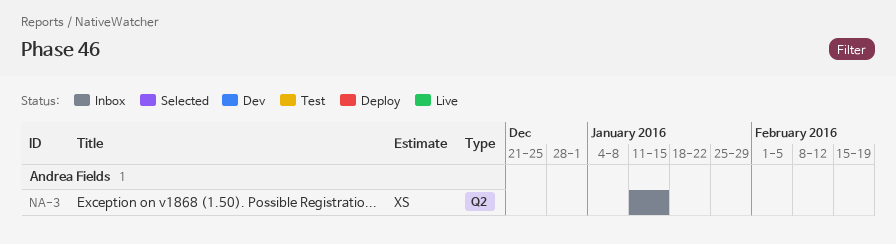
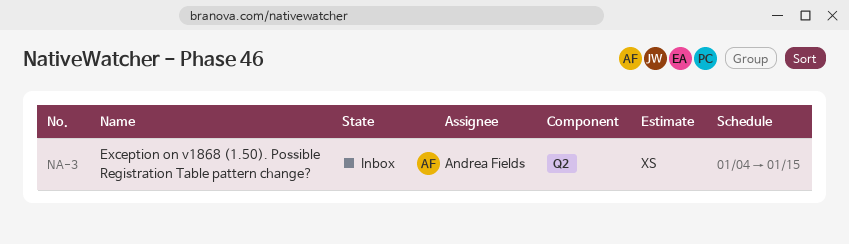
NA-3, start: Jan 11 -> Jan 4

